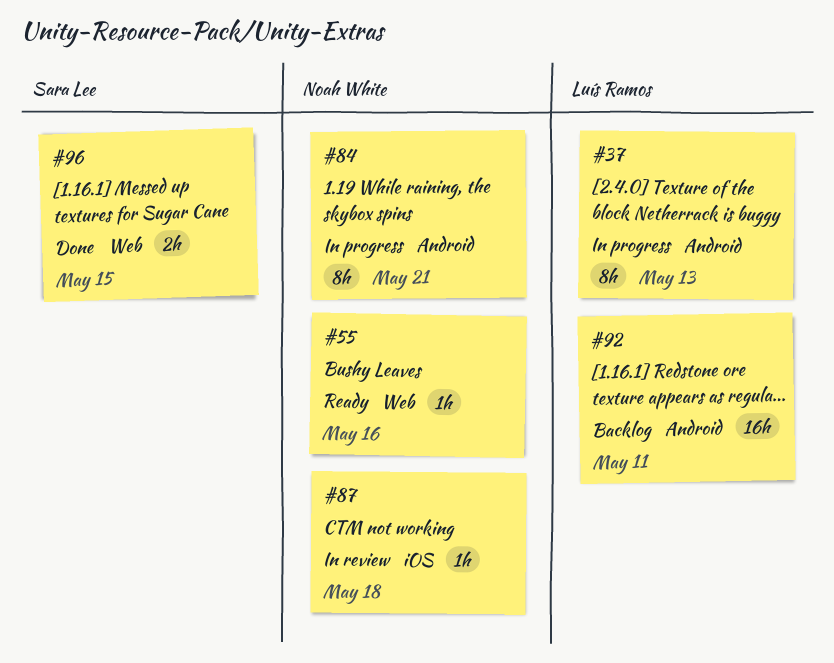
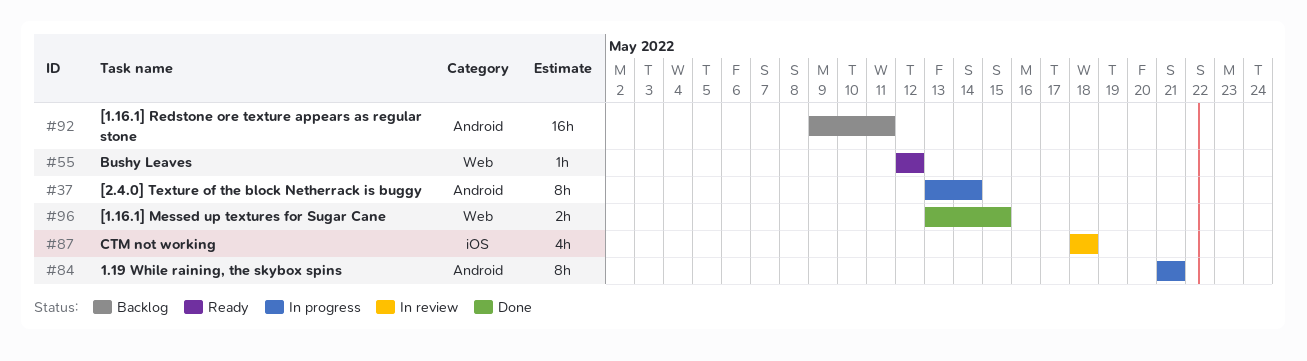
#37, due: May 13 -> May 14
#55, due: May 16 -> May 12
#87, estimate: 1h -> 4h

